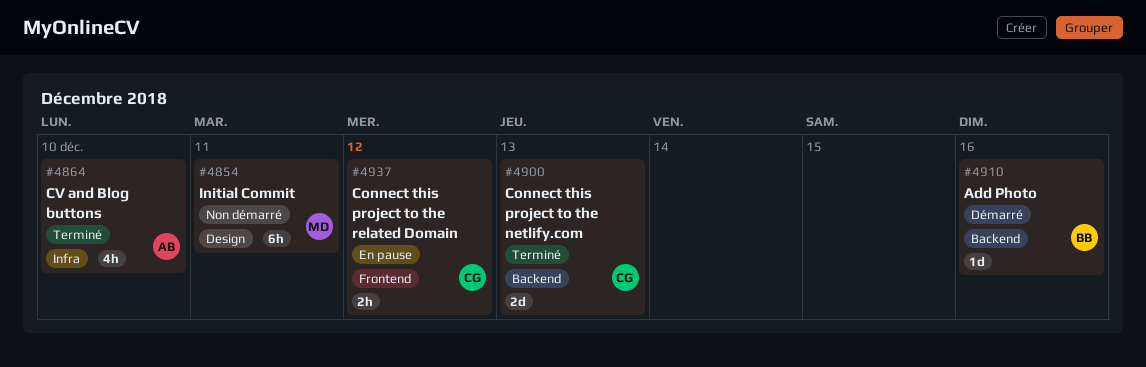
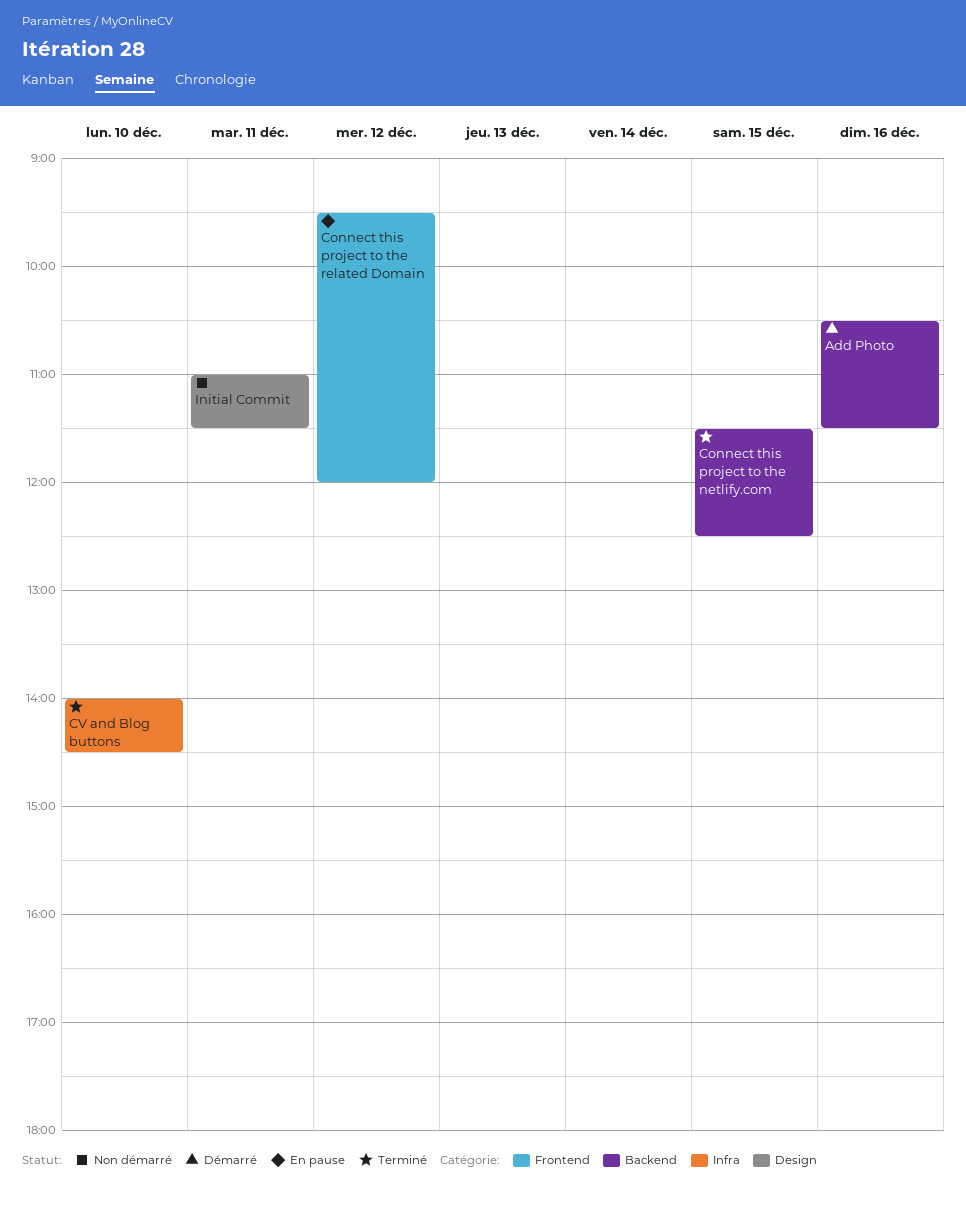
Connect this project to the netlify.com, day: Dec 13 -> Dec 15

